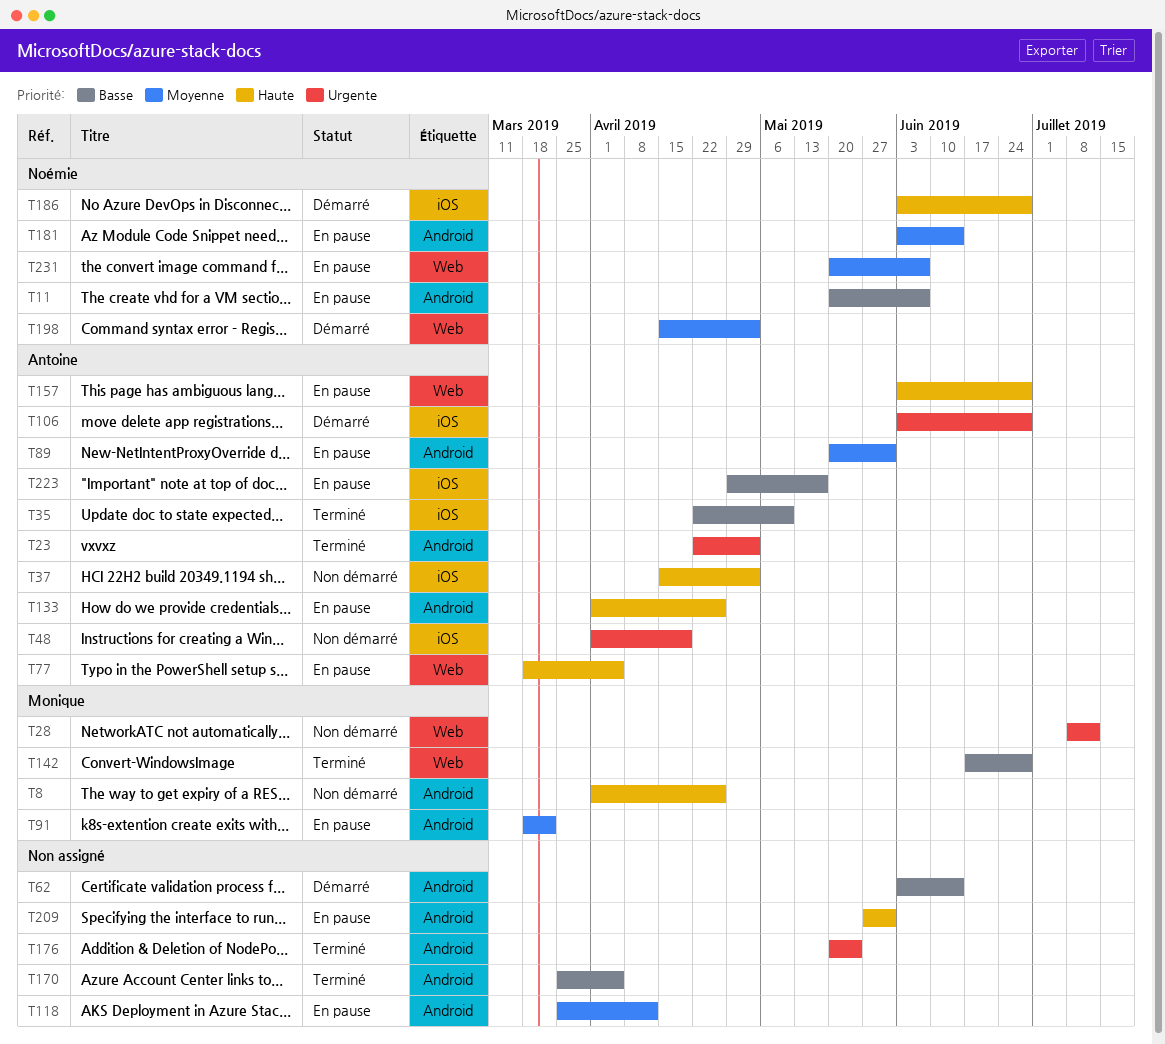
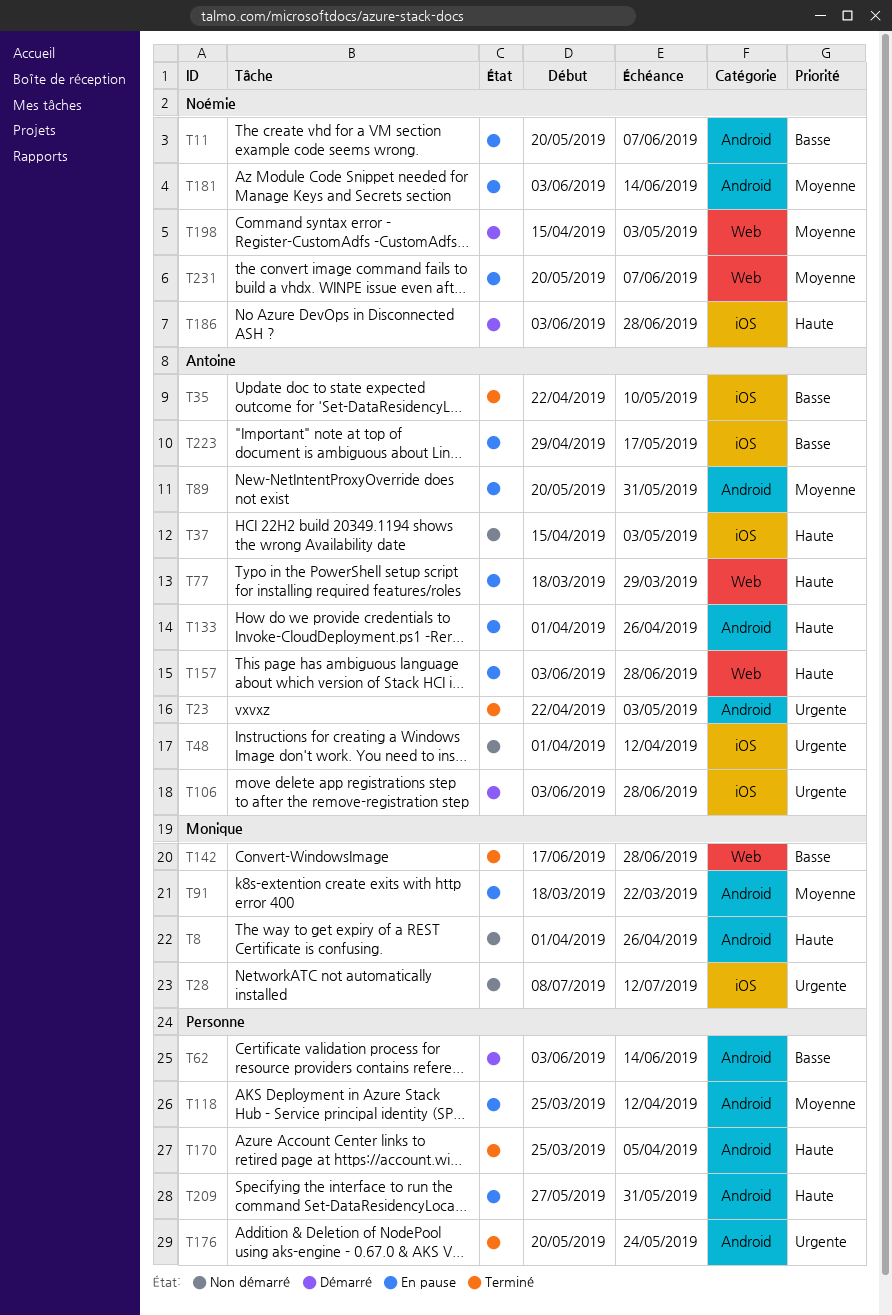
T28, label: Web -> iOS
T48, due: Apr 19 -> Apr 12
T77, due: Apr 5 -> Mar 29
T170, priority: Basse -> Haute

